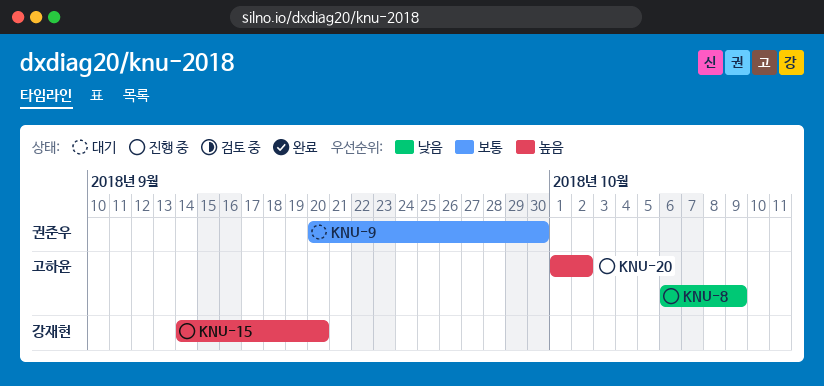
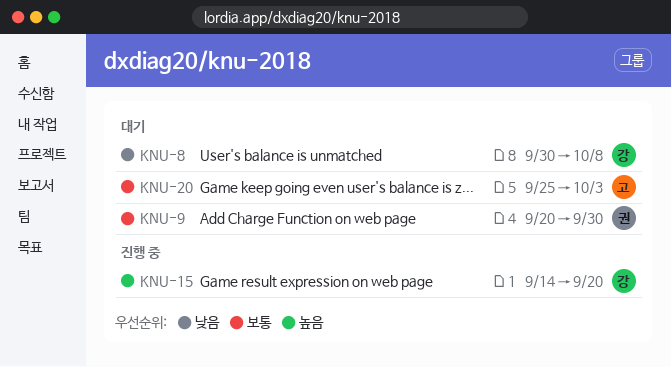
KNU-8, status: 진행 중 -> 대기
KNU-8, owner: 고하윤 -> 강재현
KNU-8, start: Oct 6 -> Sep 30
KNU-8, due: Oct 9 -> Oct 8
KNU-20, status: 진행 중 -> 대기
KNU-20, priority: 높음 -> 보통
KNU-20, start: Oct 1 -> Sep 25
KNU-20, due: Oct 2 -> Oct 3

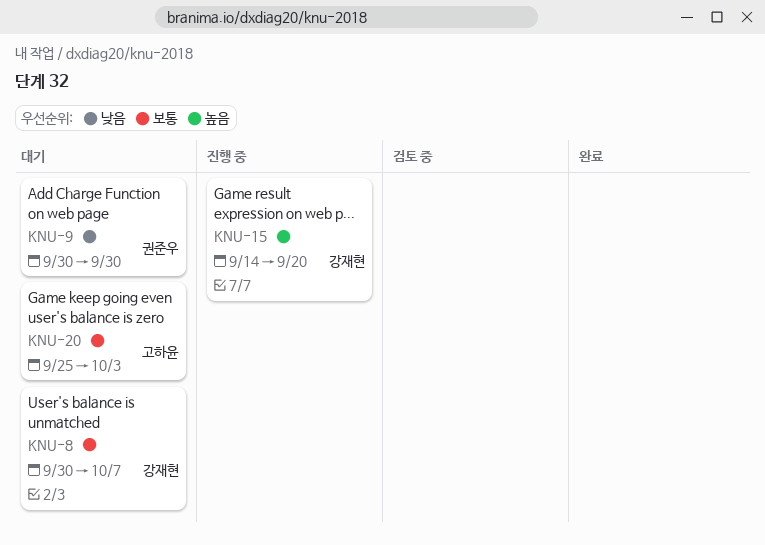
KNU-8, priority: 낮음 -> 보통
KNU-8, due: Oct 8 -> Oct 7
KNU-9, priority: 보통 -> 낮음
KNU-9, start: Sep 20 -> Sep 30

